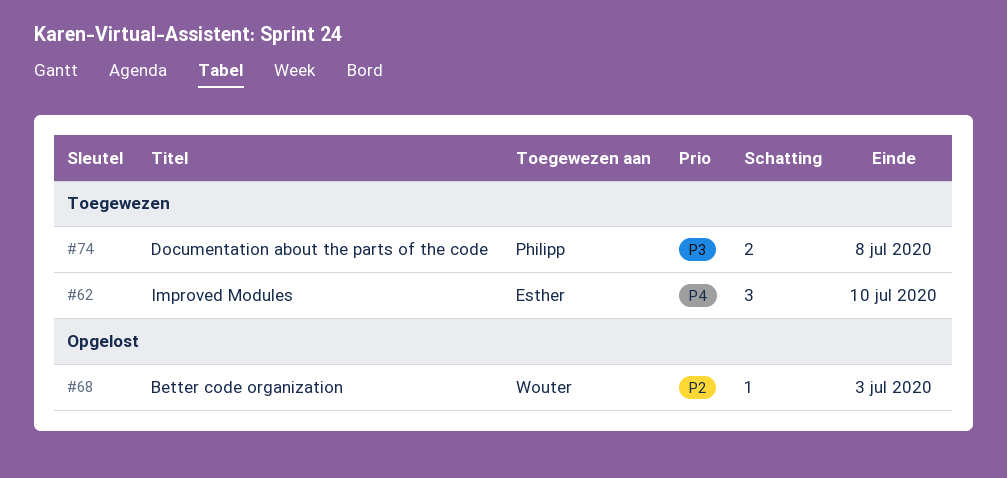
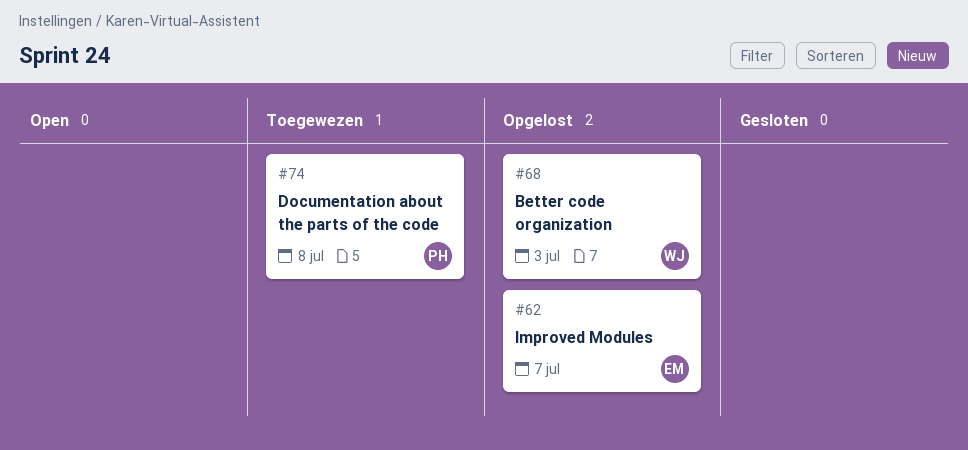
#62, status: Toegewezen -> Opgelost
#62, due: Jul 10 -> Jul 7

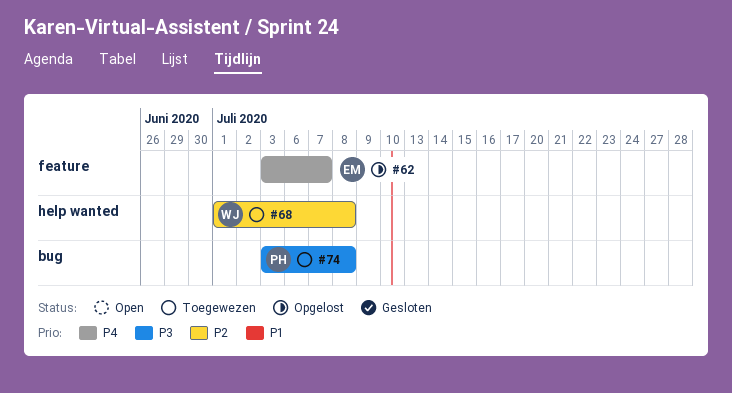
#68, status: Opgelost -> Toegewezen
#68, due: Jul 3 -> Jul 8

